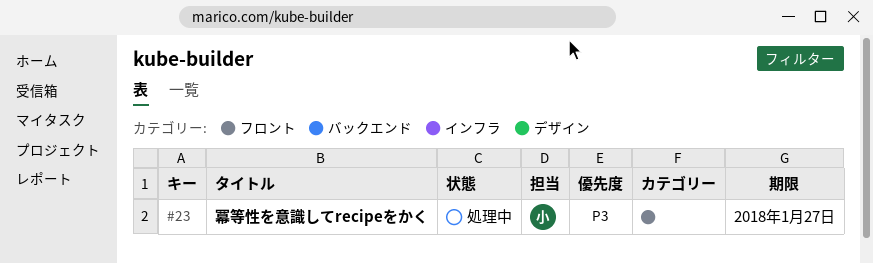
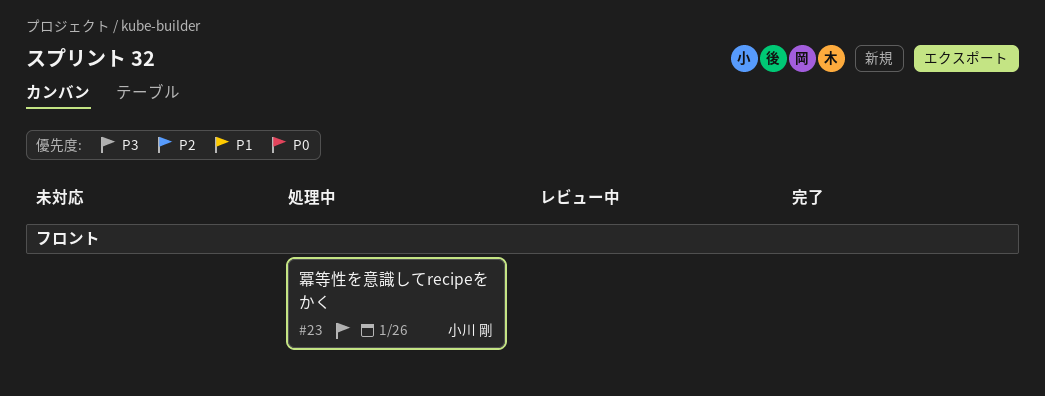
#23, due: Jan 27 -> Jan 26

